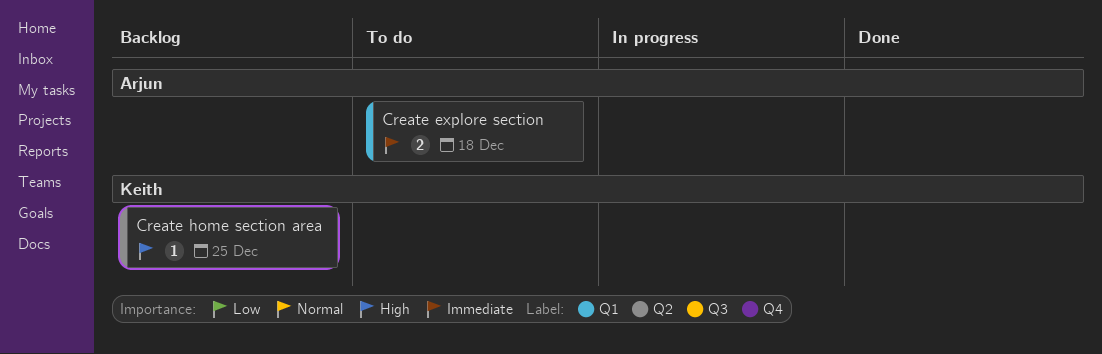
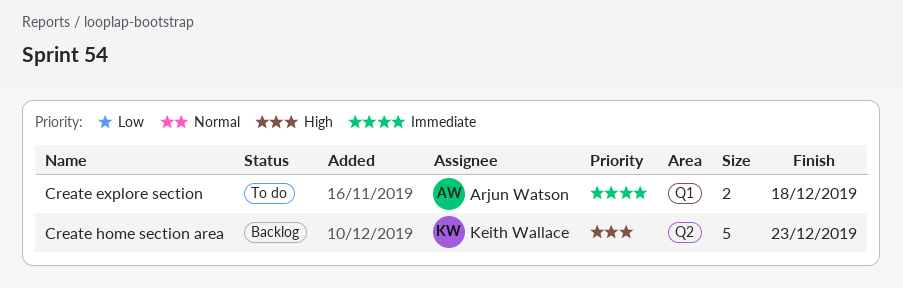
Create home section area, estimate: 1 -> 5
Create home section area, due: Dec 25 -> Dec 23

